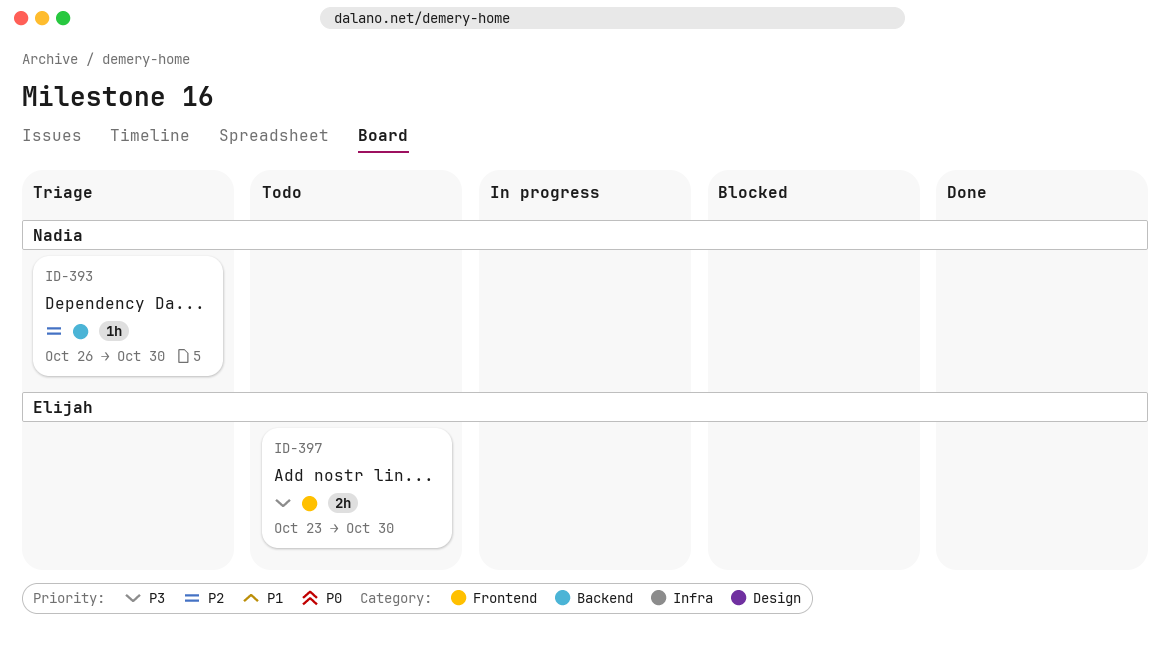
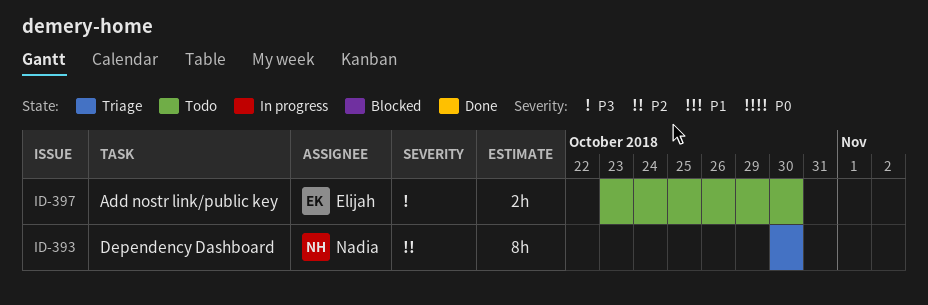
ID-393, estimate: 1h -> 8h
ID-393, start: Oct 26 -> Oct 30

